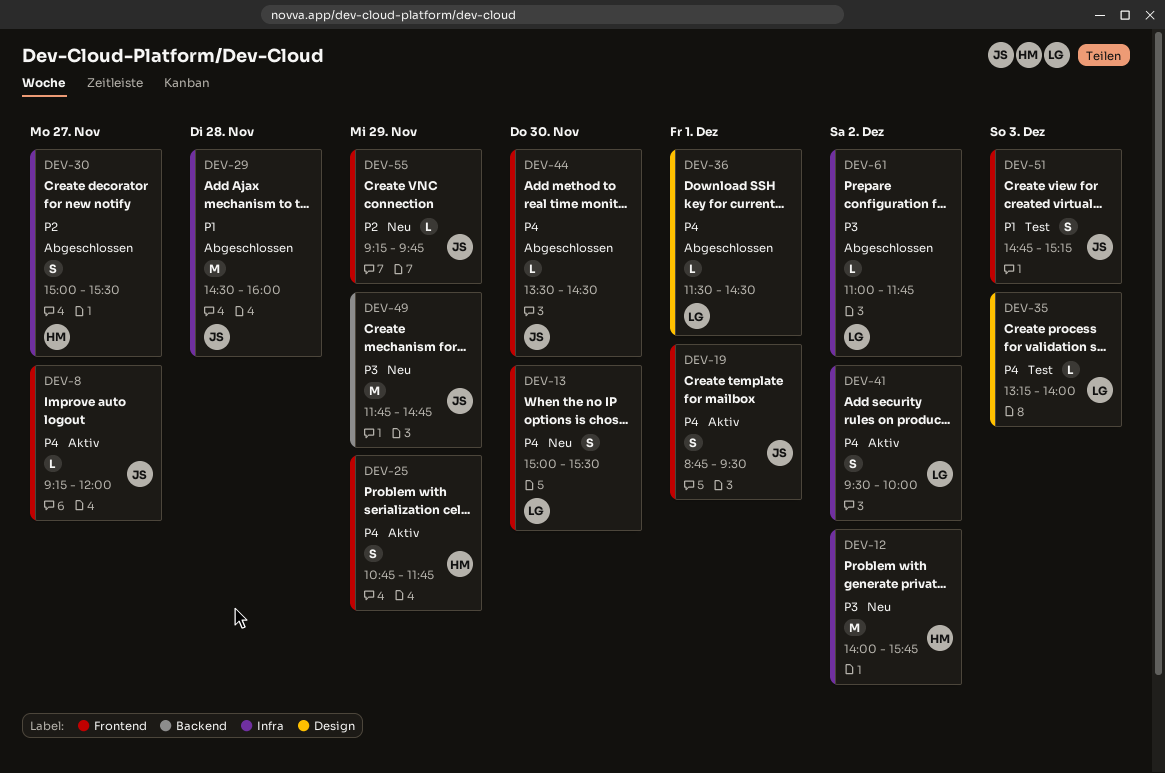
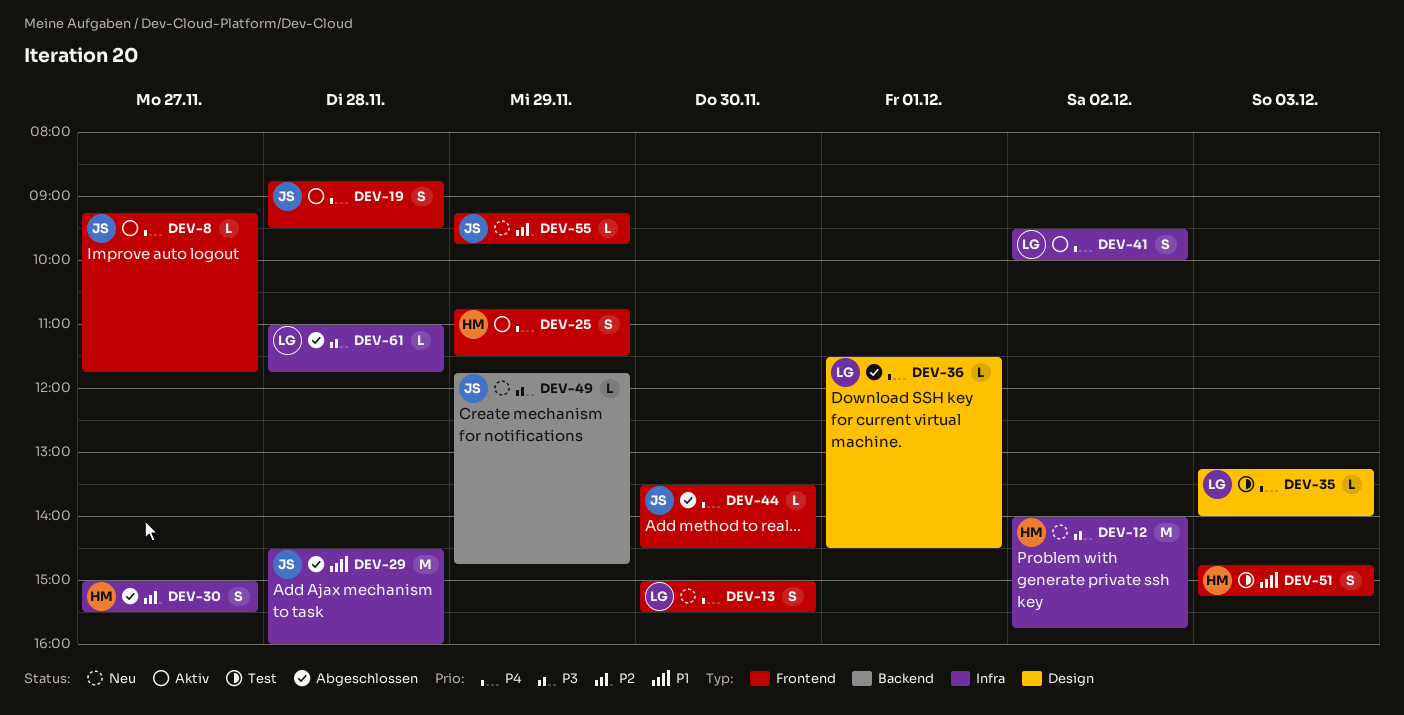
DEV-8, ends: 12:00 -> 11:45
DEV-19, day: Dec 1 -> Nov 28
DEV-25, ends: 11:45 -> 11:30
DEV-49, estimate: M -> L
DEV-51, owner: JS -> HM
DEV-61, day: Dec 2 -> Nov 28

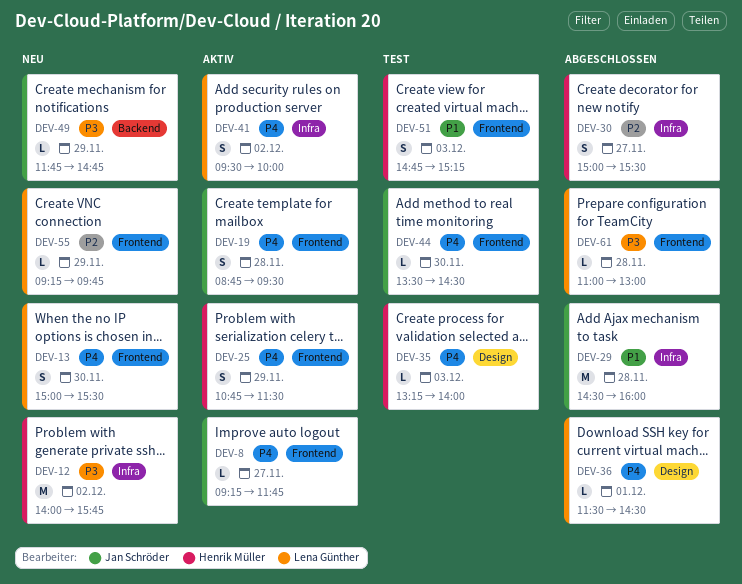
DEV-35, owner: Lena Günther -> Henrik Müller
DEV-44, status: Abgeschlossen -> Test
DEV-55, owner: Jan Schröder -> Lena Günther
DEV-61, label: Infra -> Frontend
DEV-61, ends: 11:45 -> 13:00

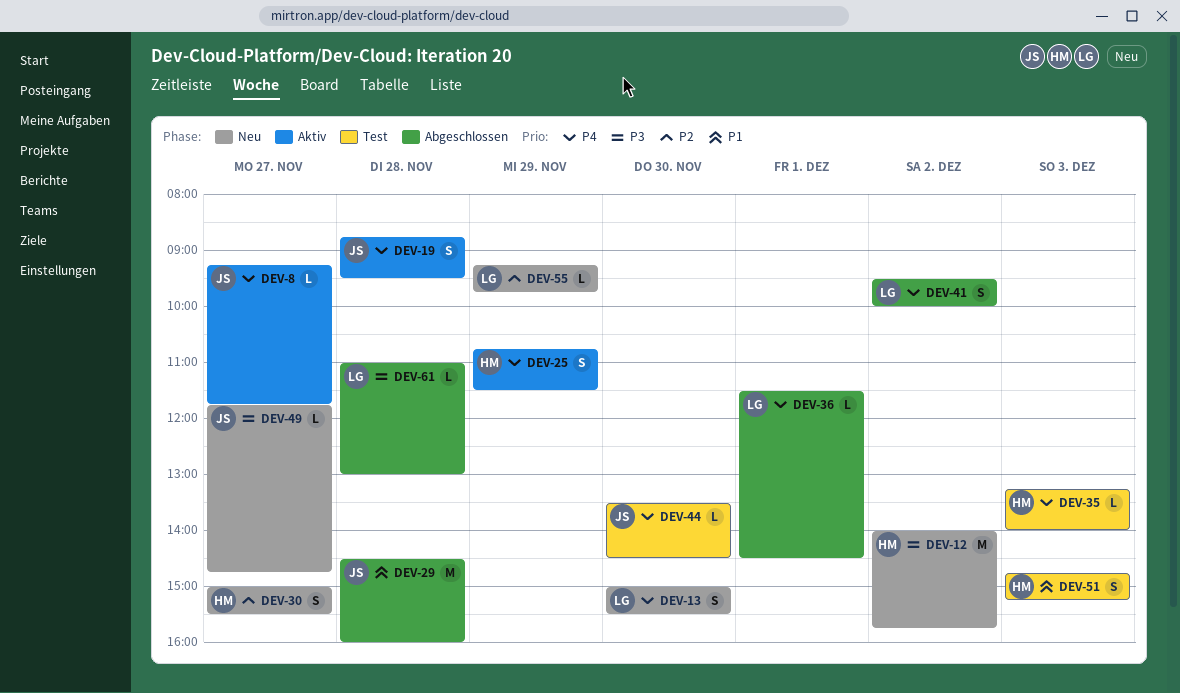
DEV-30, status: Abgeschlossen -> Neu
DEV-41, status: Aktiv -> Abgeschlossen
DEV-49, day: Nov 29 -> Nov 27

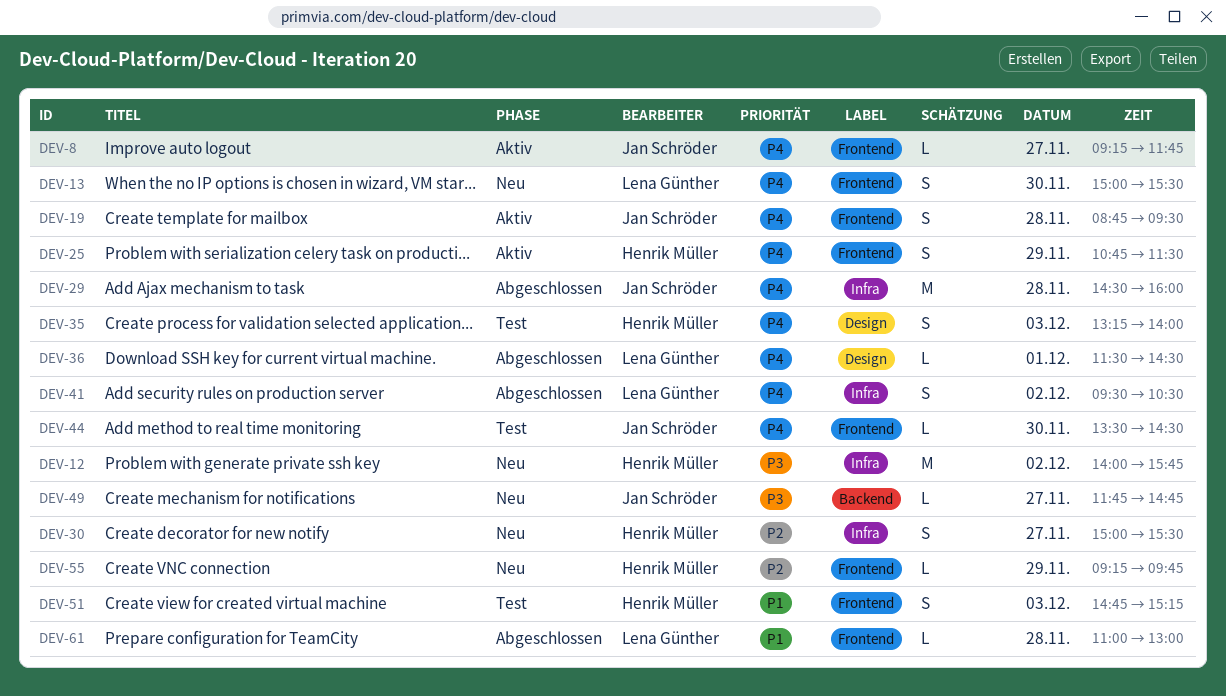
DEV-29, priority: P1 -> P4
DEV-35, estimate: L -> S
DEV-41, ends: 10:00 -> 10:30
DEV-55, owner: Lena Günther -> Henrik Müller
DEV-61, priority: P3 -> P1

